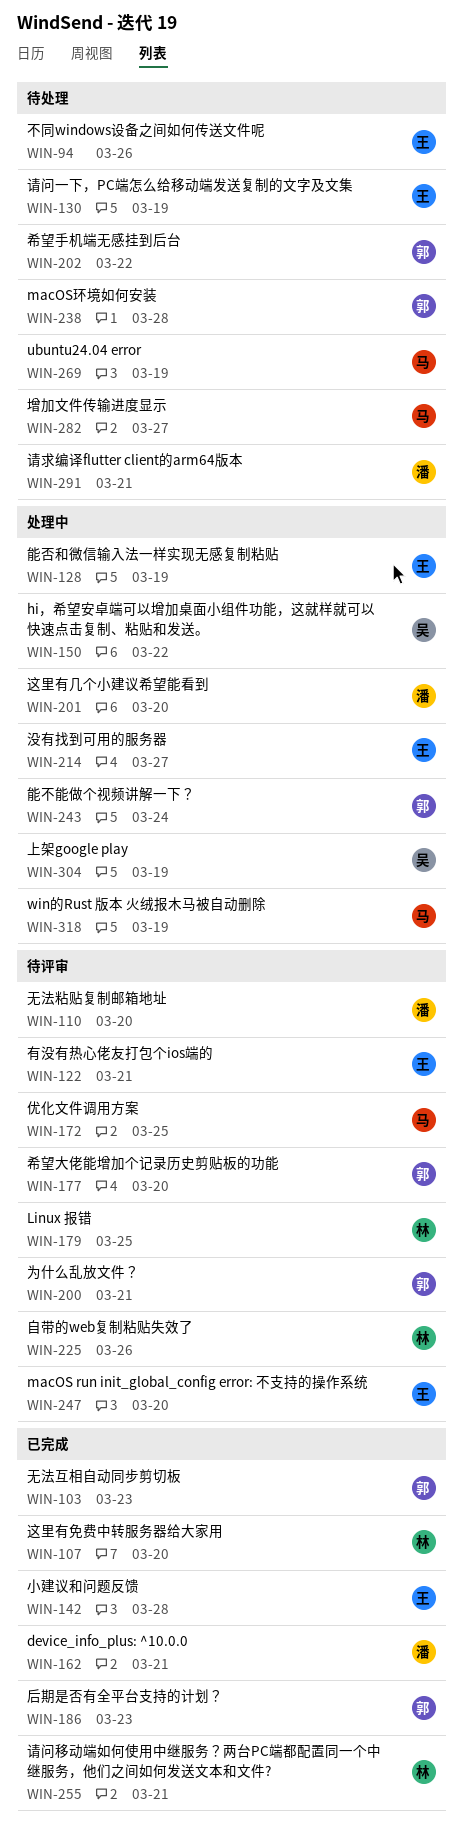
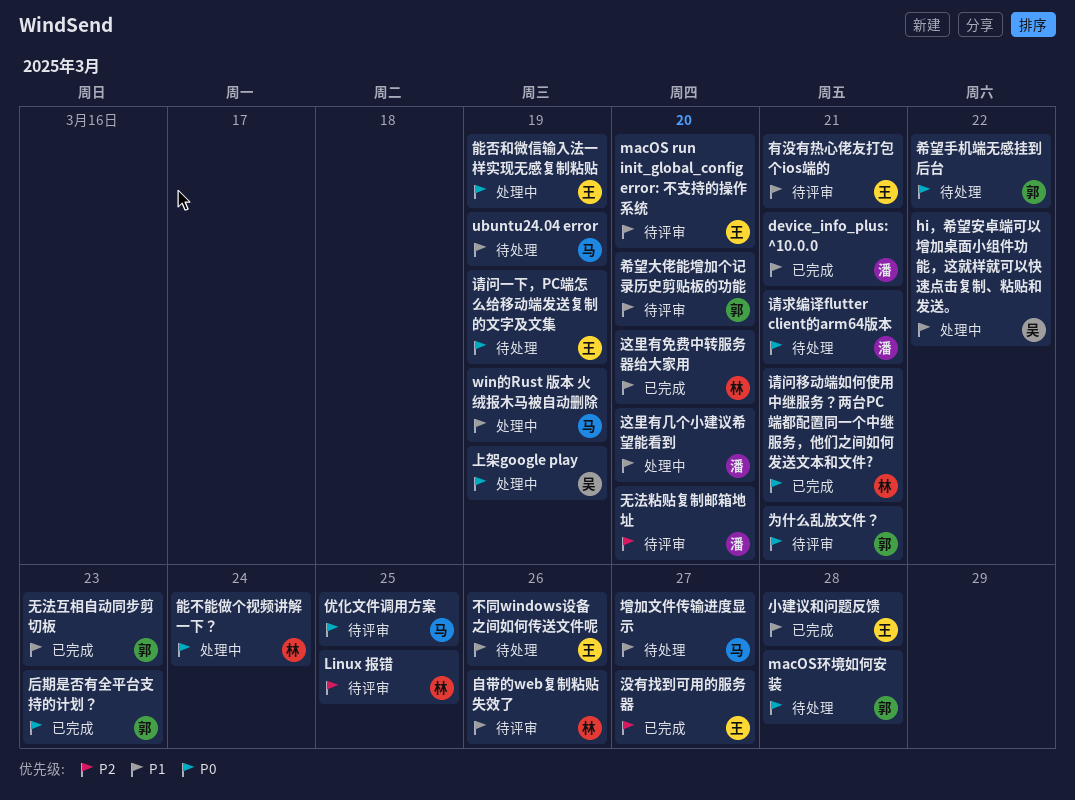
没有找到可用的服务器, status: 处理中 -> 已完成
能不能做个视频讲解一下？, owner: 郭 -> 林

